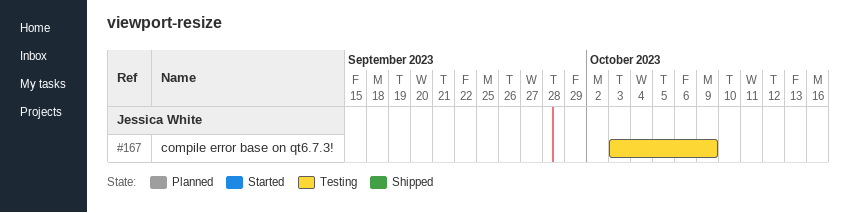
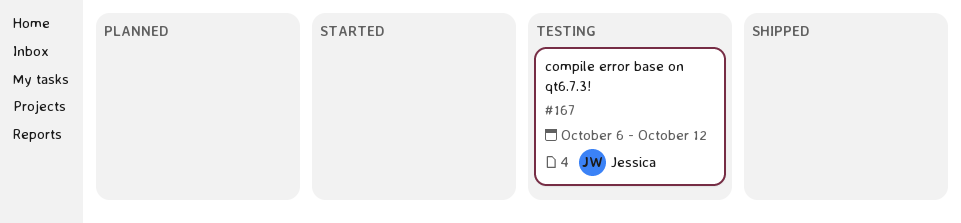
#167, start: Oct 3 -> Oct 6
#167, due: Oct 9 -> Oct 12

